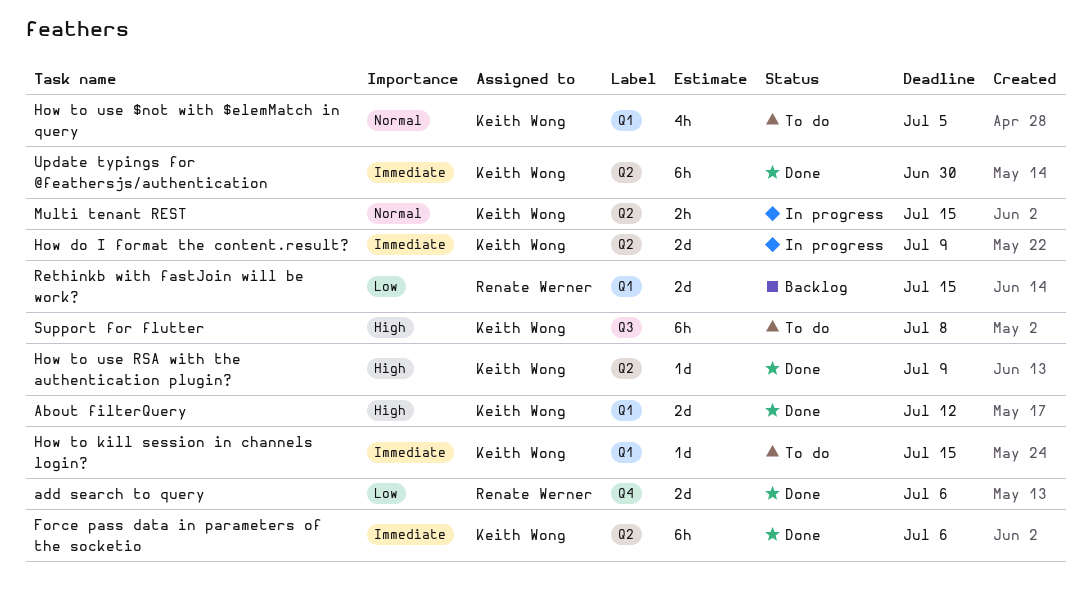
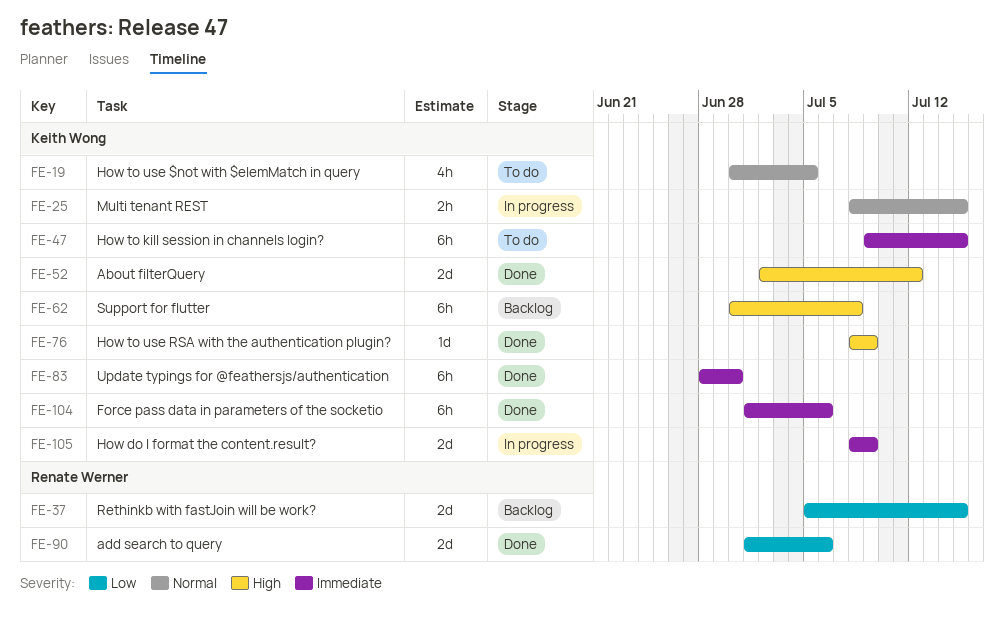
How to kill session in channels login?, estimate: 1d -> 6h
Support for flutter, status: To do -> Backlog

